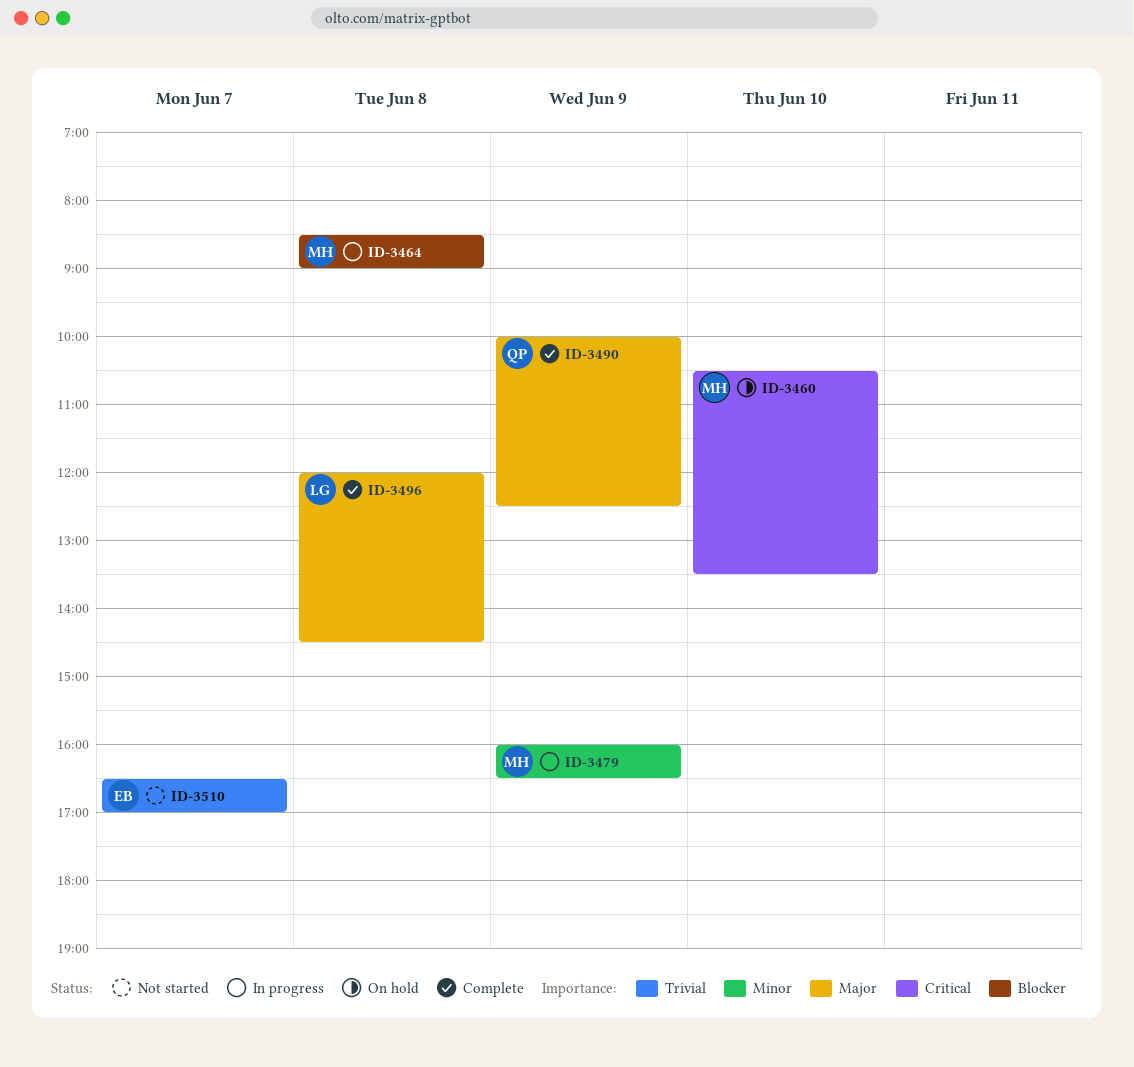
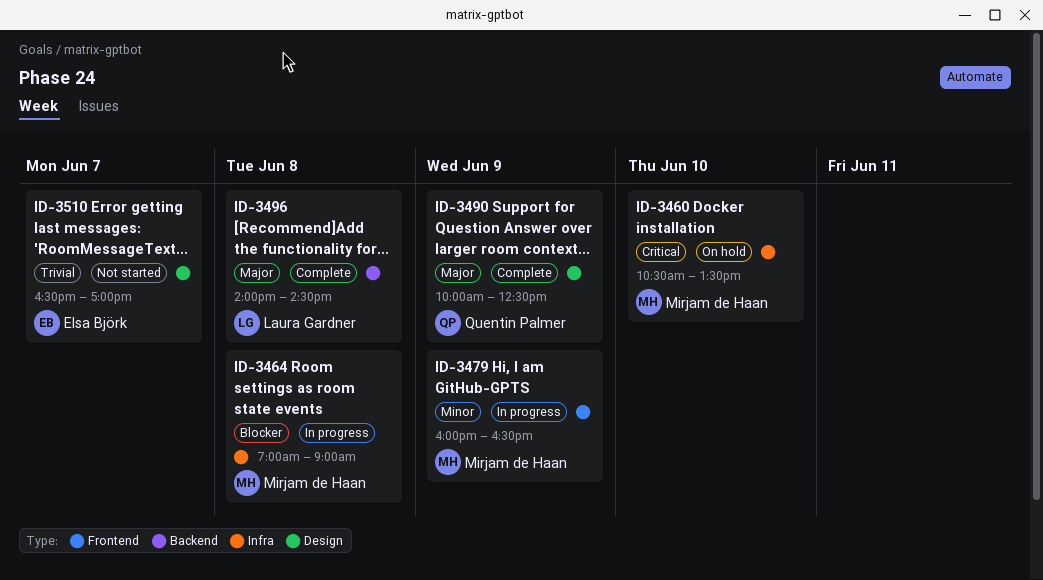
ID-3464, begins: 08:30 -> 07:00
ID-3496, begins: 12:00 -> 14:00

